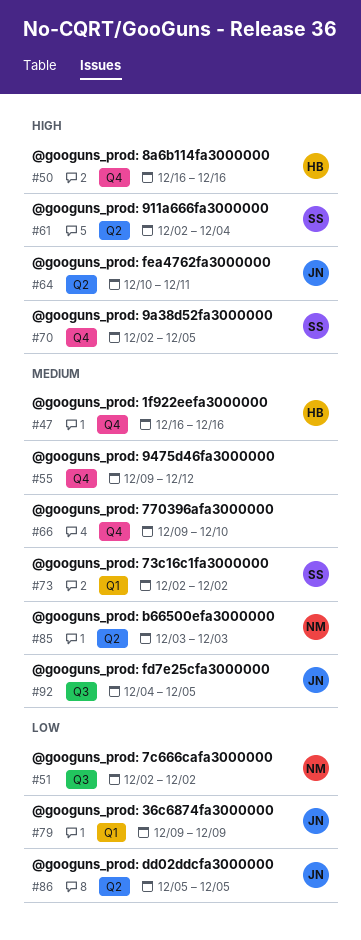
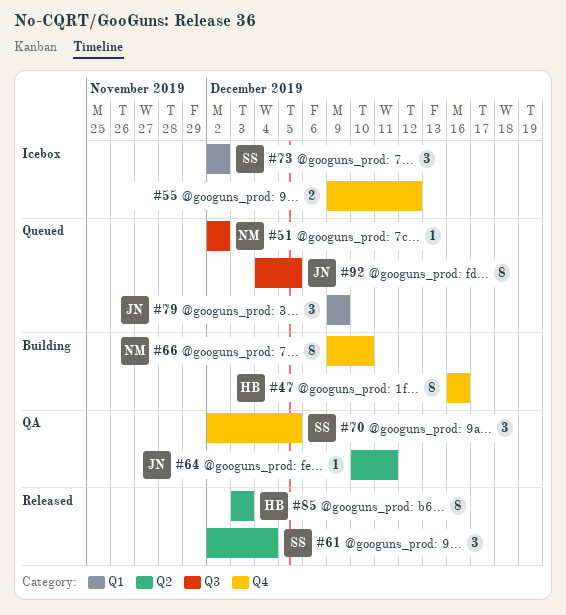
#50: present -> none
#66, owner: none -> NM
#85, owner: NM -> HB
#86: present -> none

